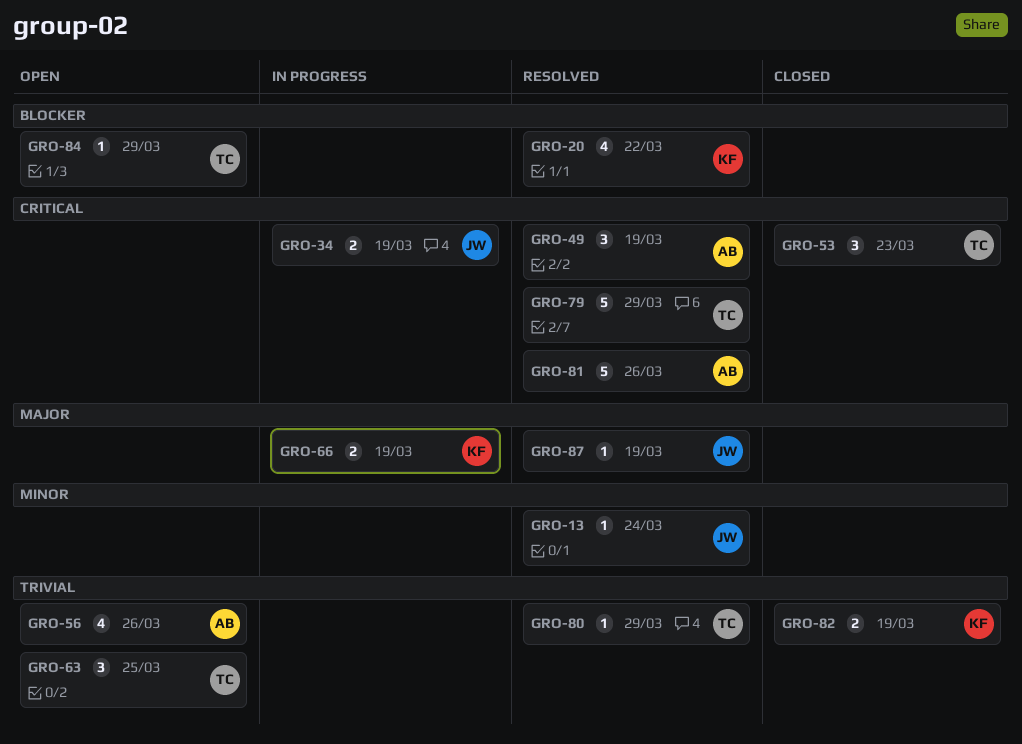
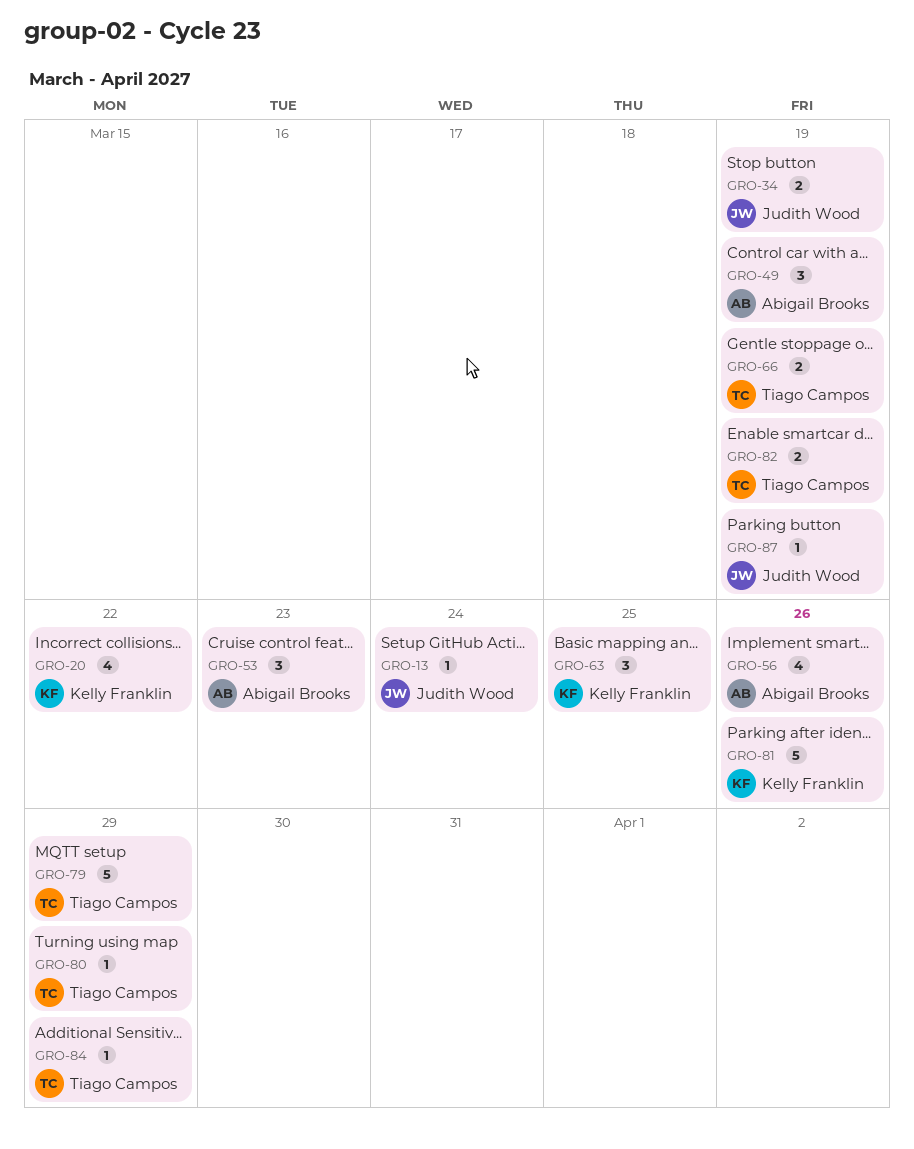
GRO-53, owner: Tiago Campos -> Abigail Brooks
GRO-63, owner: Tiago Campos -> Kelly Franklin
GRO-66, owner: Kelly Franklin -> Tiago Campos
GRO-81, owner: Abigail Brooks -> Kelly Franklin
GRO-82, owner: Kelly Franklin -> Tiago Campos

